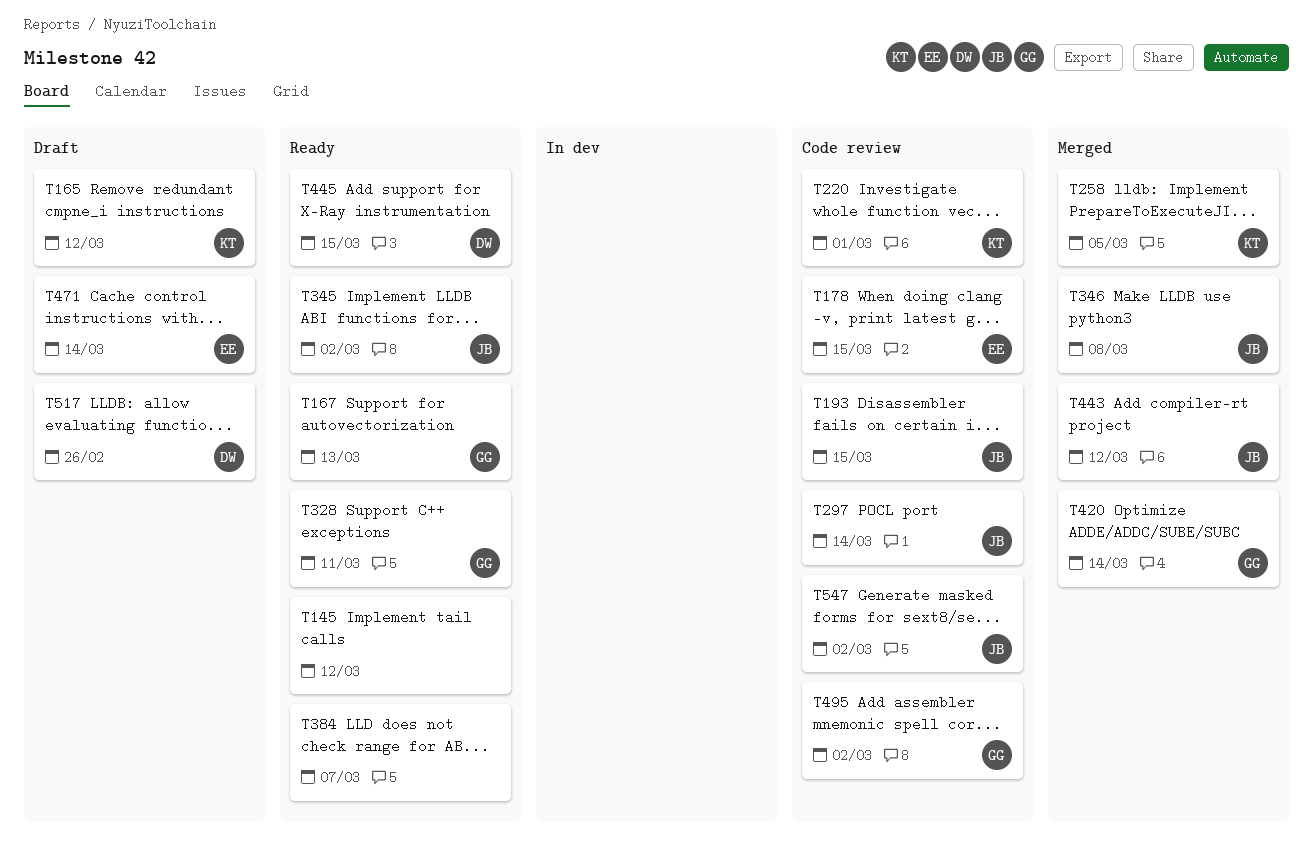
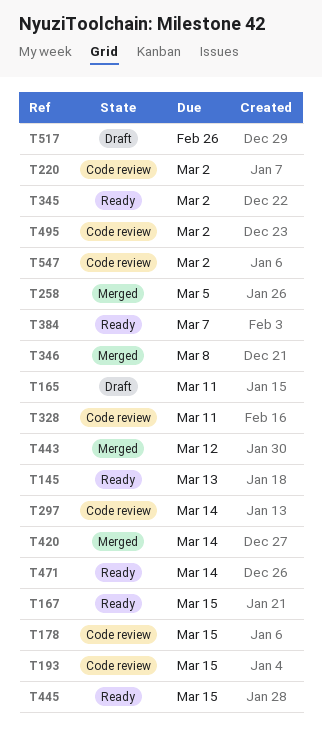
T145, due: Mar 12 -> Mar 13
T165, due: Mar 12 -> Mar 11
T167, due: Mar 13 -> Mar 15
T220, due: Mar 1 -> Mar 2
T328, status: Ready -> Code review
T471, status: Draft -> Ready

